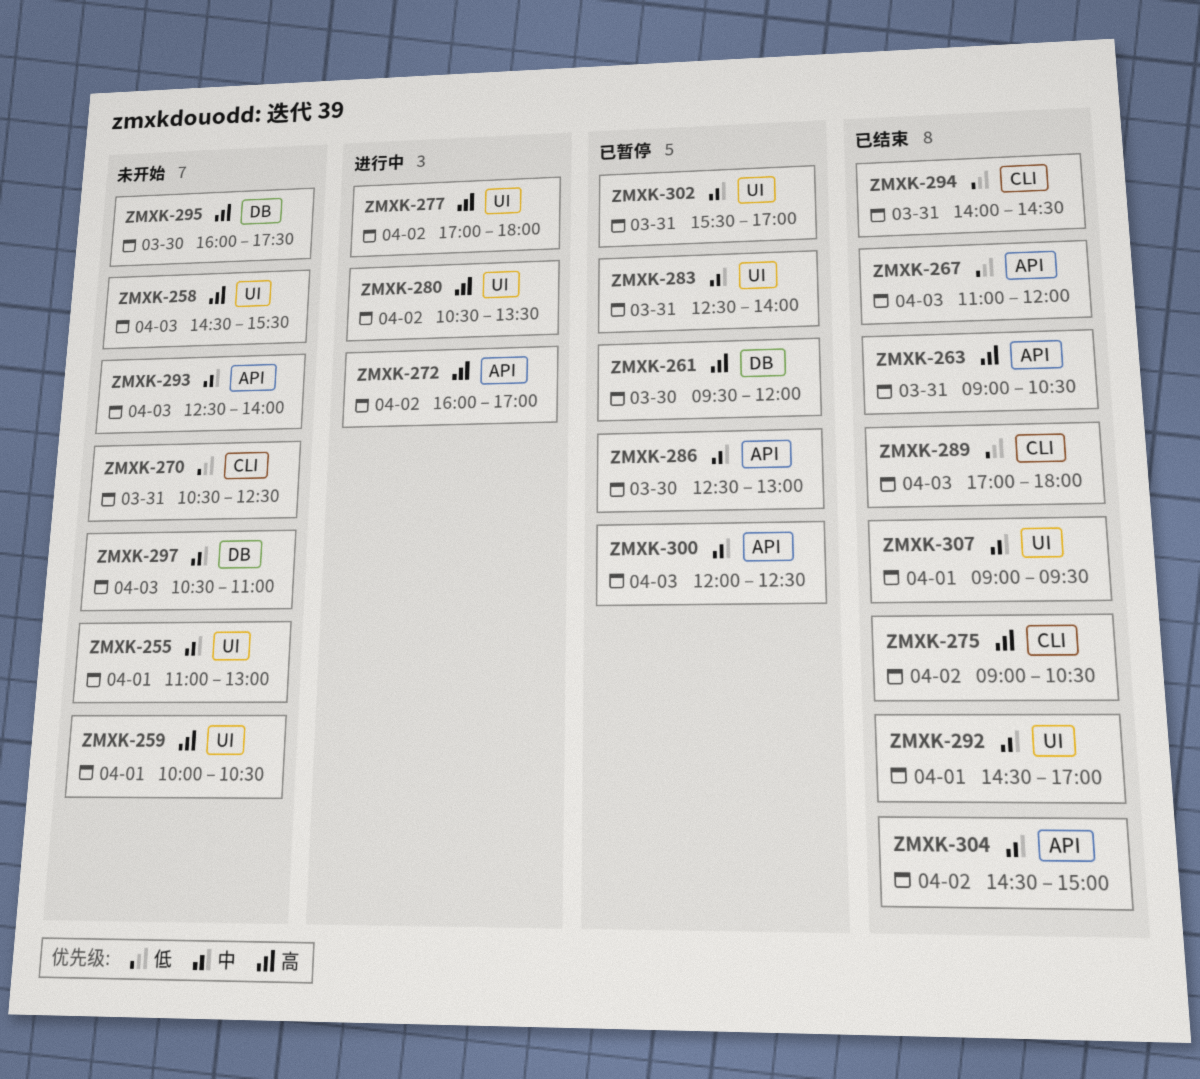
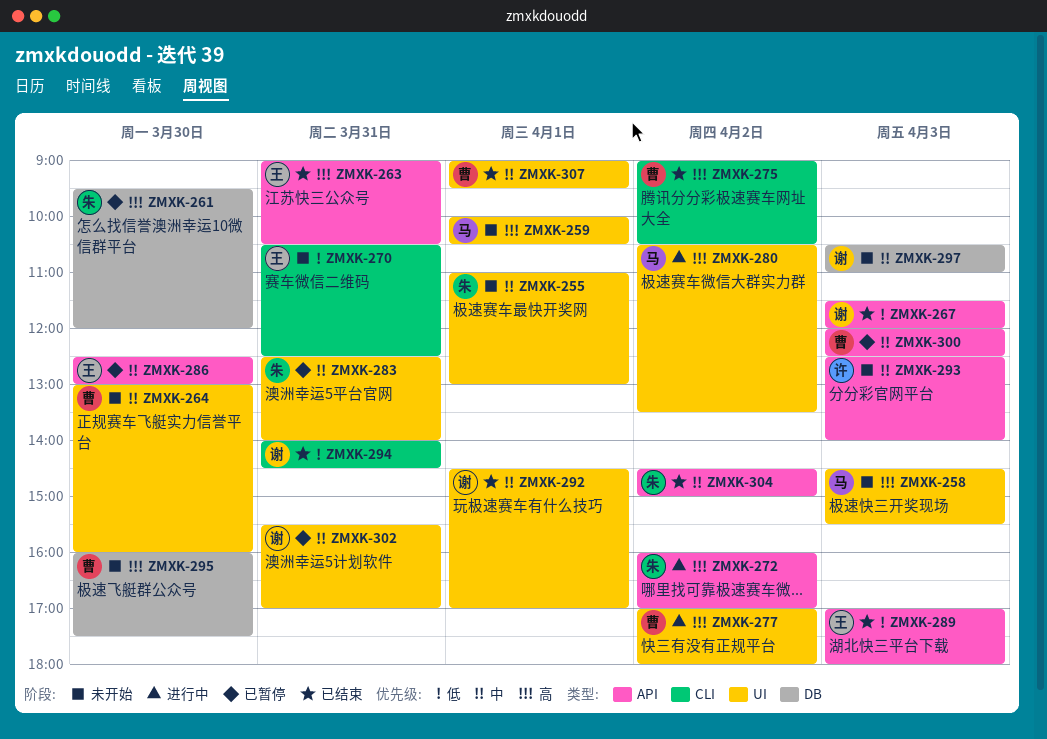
ZMXK-264: none -> present
ZMXK-267, begins: 11:00 -> 11:30
ZMXK-289, label: CLI -> API

